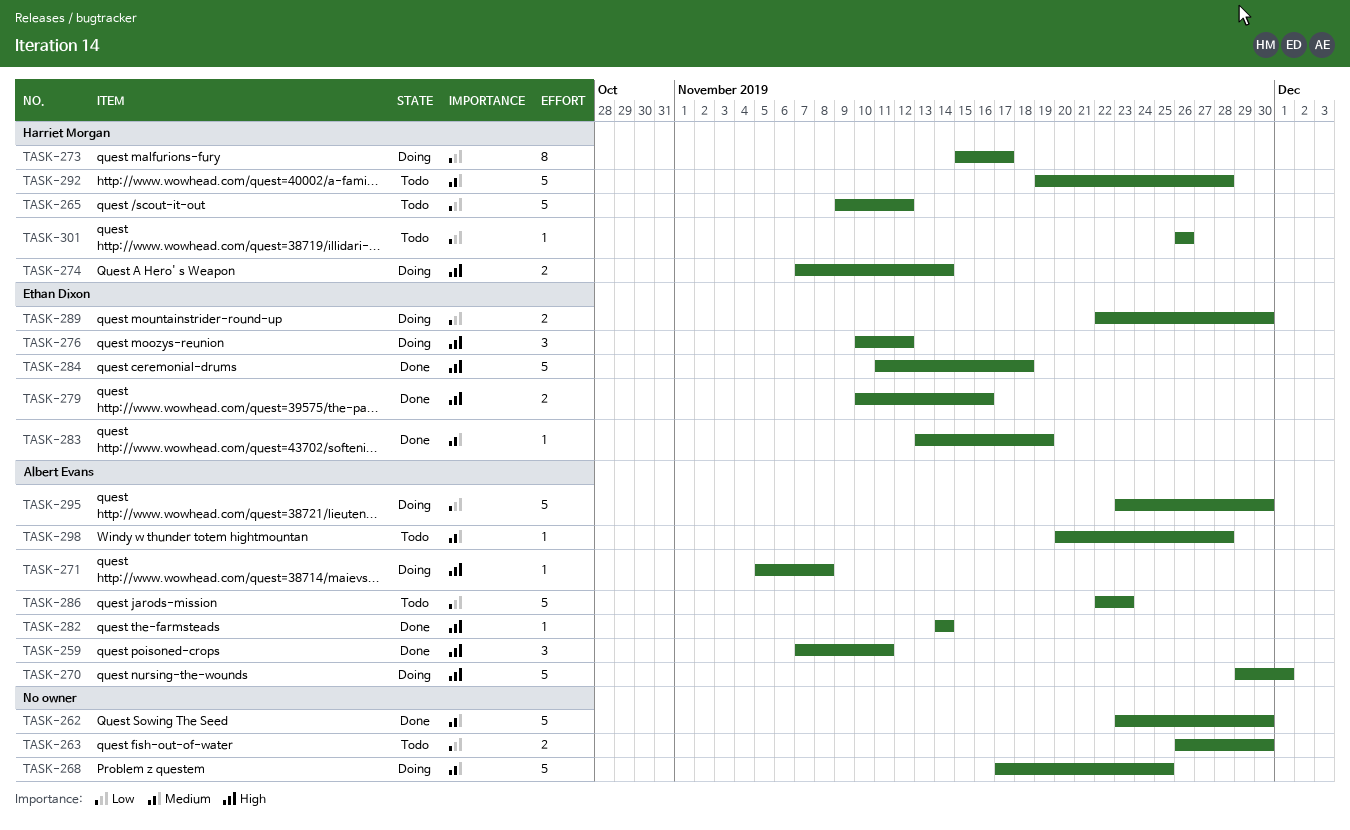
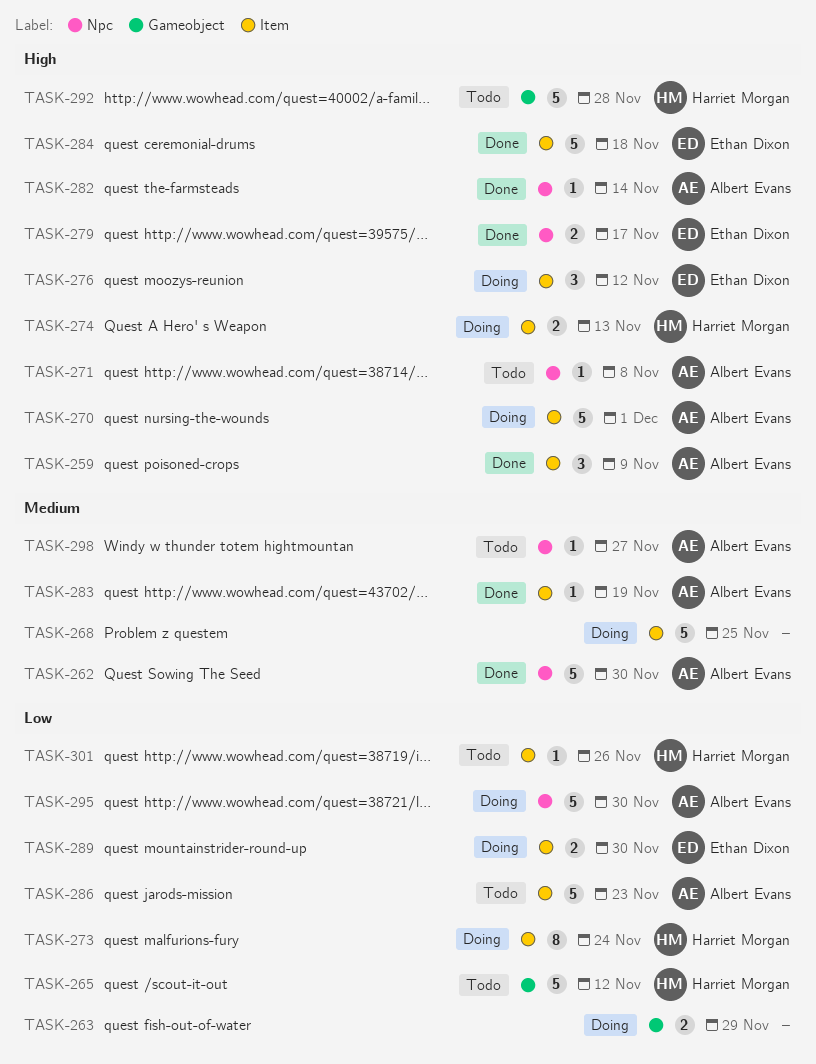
TASK-259, due: Nov 11 -> Nov 9
TASK-262, owner: none -> Albert Evans
TASK-263, status: Todo -> Doing
TASK-263, due: Nov 30 -> Nov 29
TASK-271, status: Doing -> Todo
TASK-273, due: Nov 17 -> Nov 24
TASK-274, due: Nov 14 -> Nov 13
TASK-279, due: Nov 16 -> Nov 17
TASK-283, owner: Ethan Dixon -> Albert Evans
TASK-292, priority: Medium -> High
TASK-298, due: Nov 28 -> Nov 27

